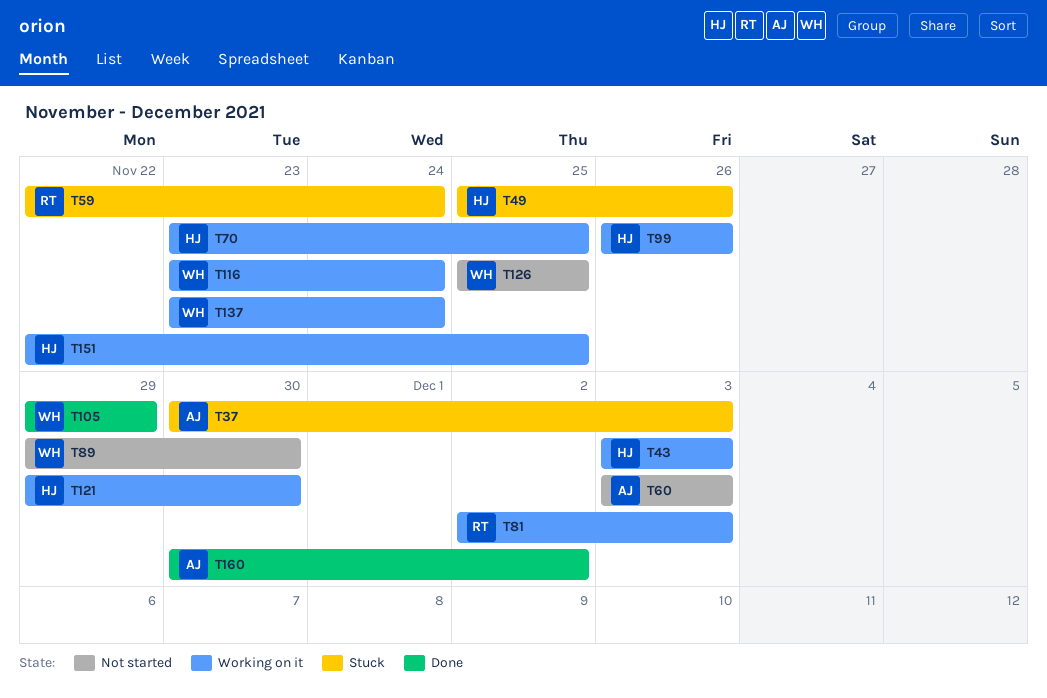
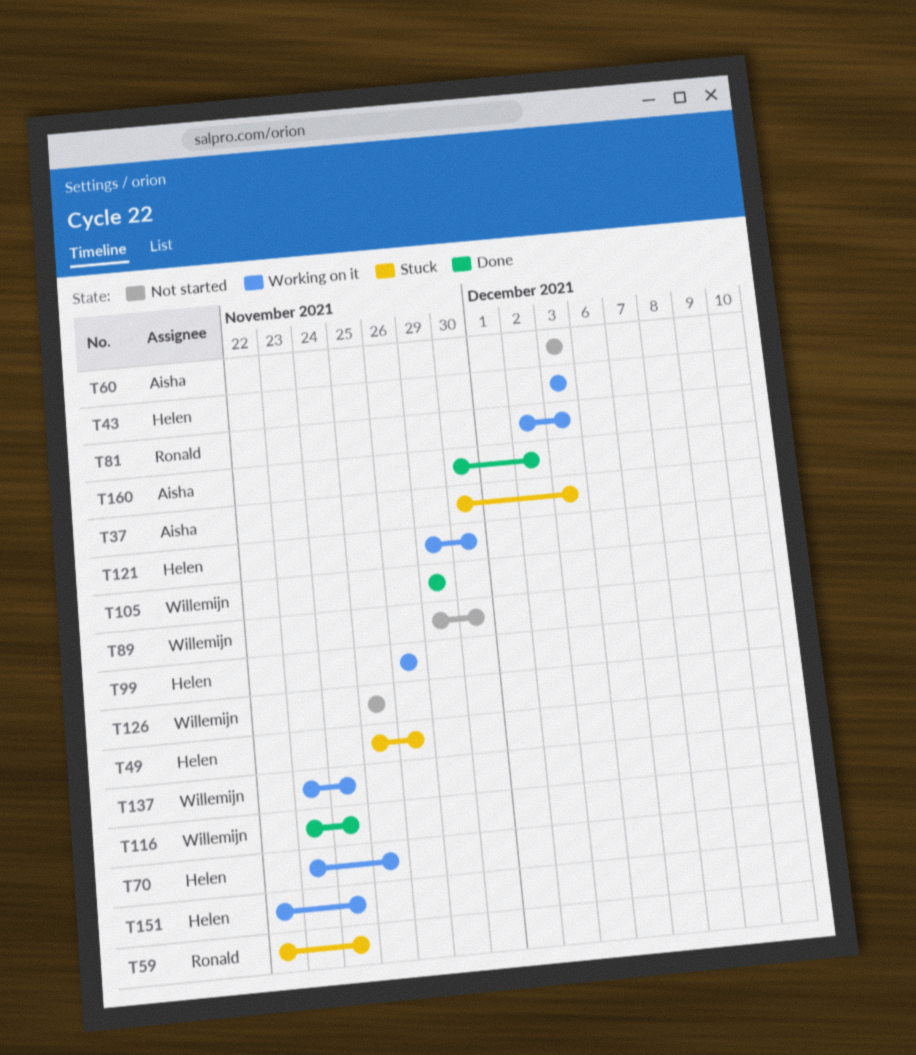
T116, status: Working on it -> Done
T151, due: Nov 25 -> Nov 24

